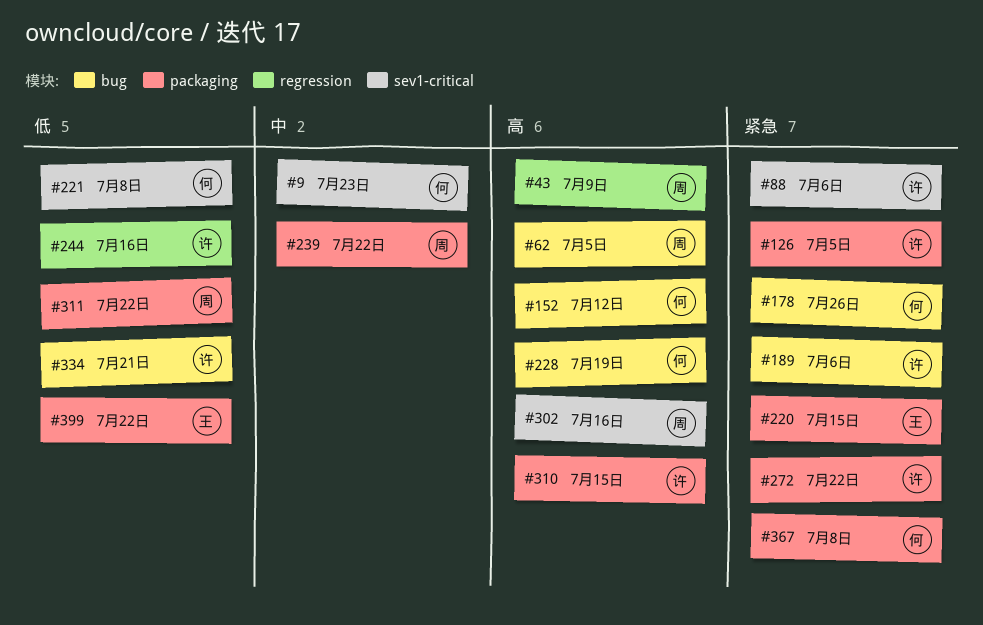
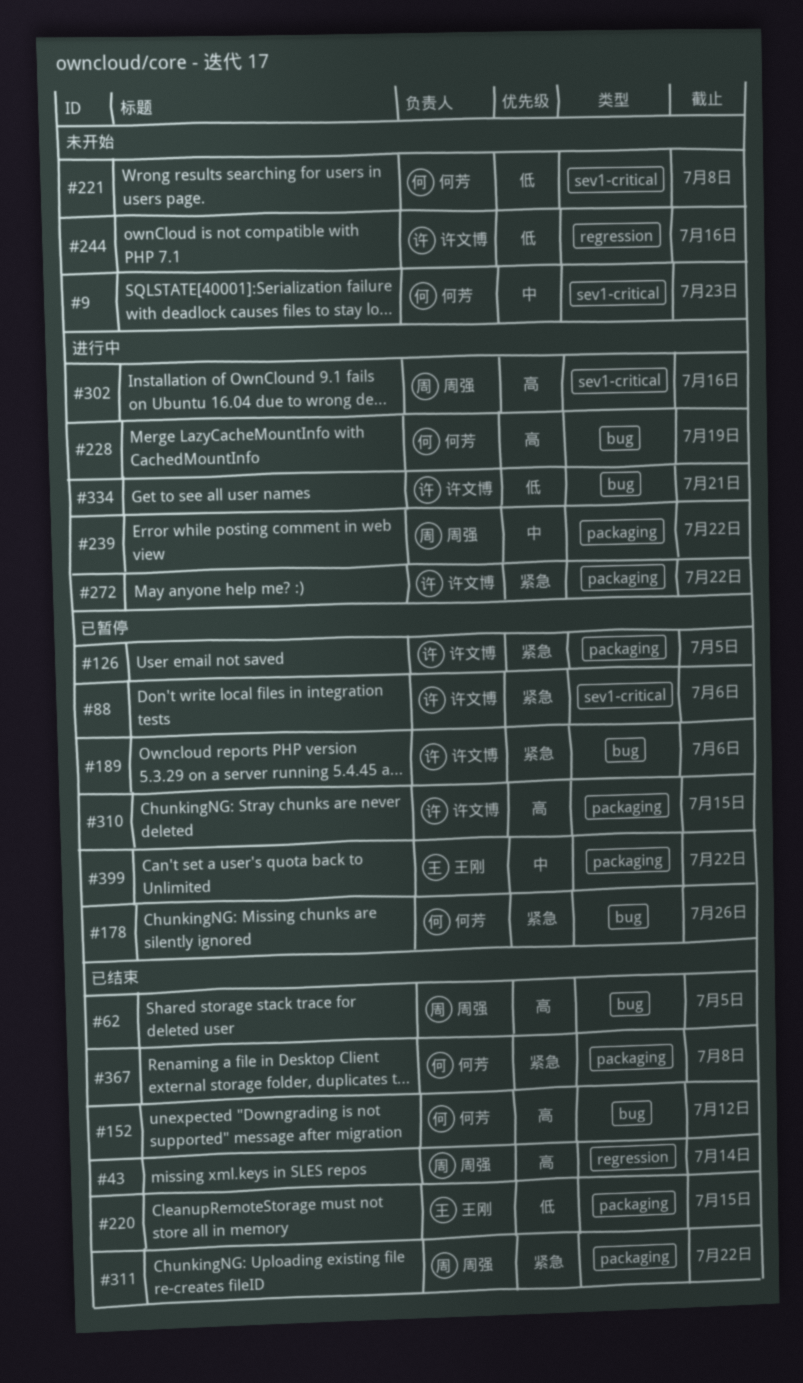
#43, due: Jul 9 -> Jul 14
#220, priority: 紧急 -> 低
#311, priority: 低 -> 紧急
#399, priority: 低 -> 中

